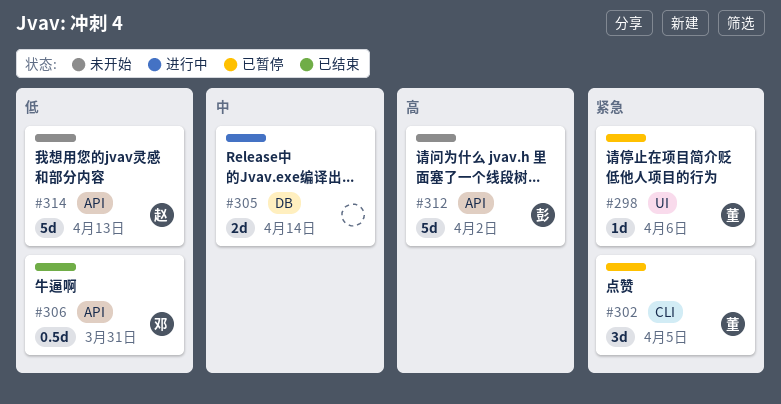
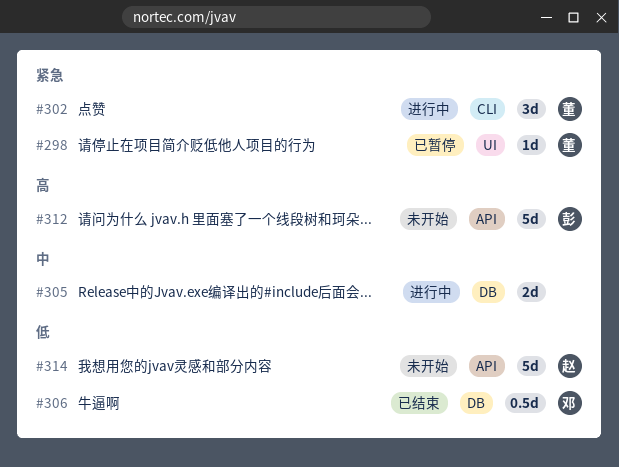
#302, status: 已暂停 -> 进行中
#306, label: API -> DB

